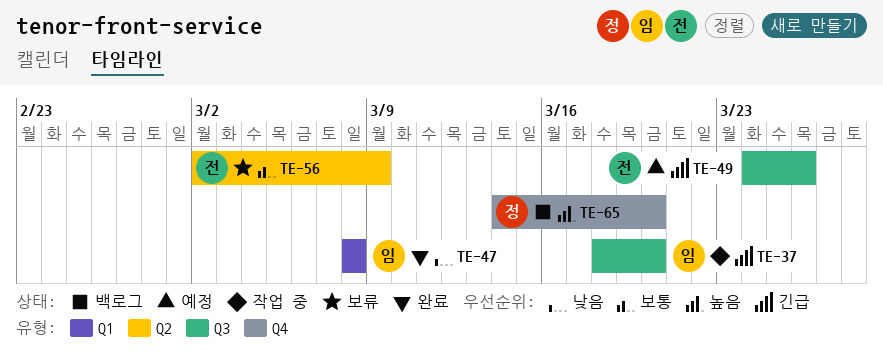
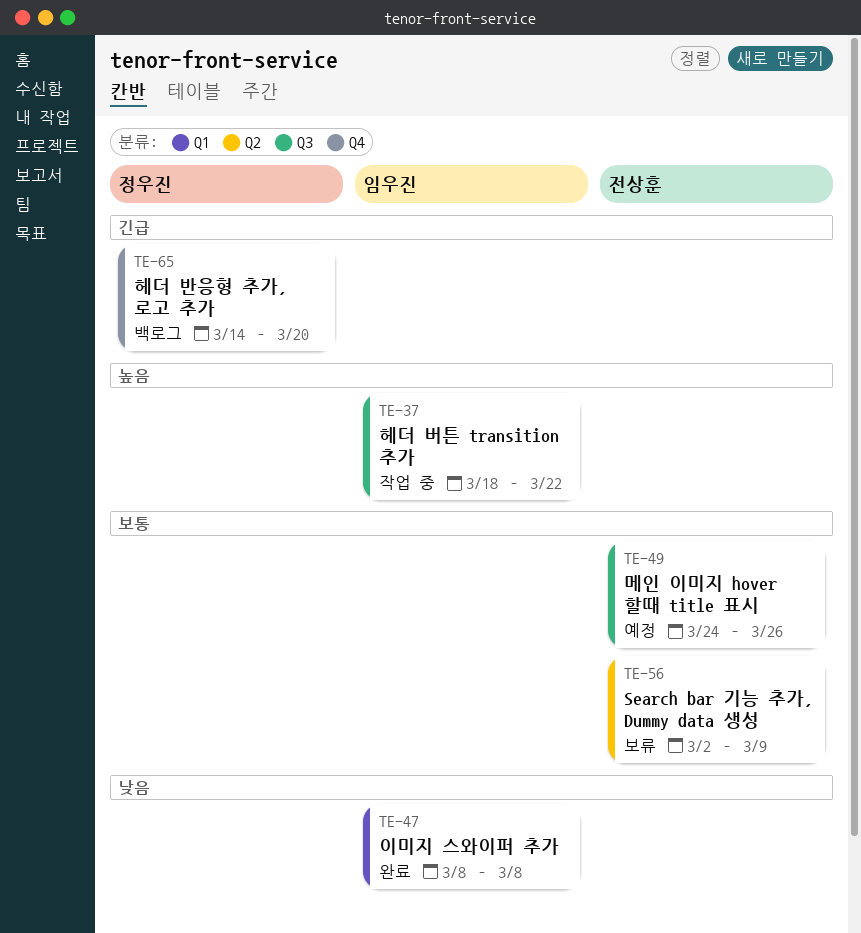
TE-37, priority: 긴급 -> 높음
TE-37, due: Mar 20 -> Mar 22
TE-49, priority: 긴급 -> 보통
TE-65, priority: 높음 -> 긴급

